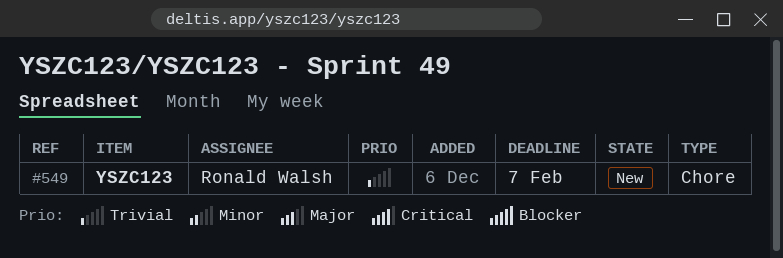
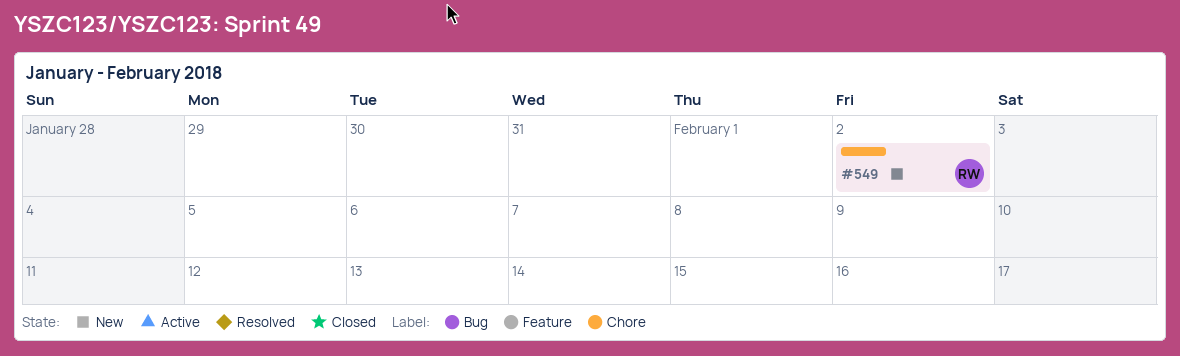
#549, due: Feb 7 -> Feb 2

